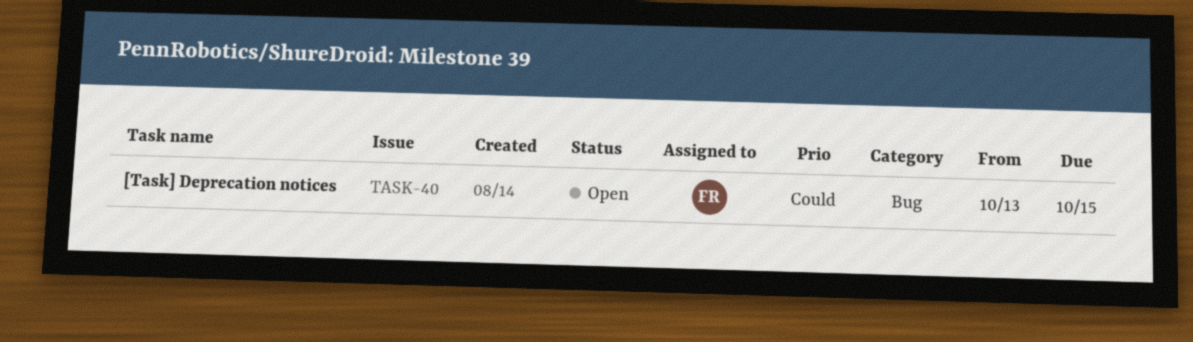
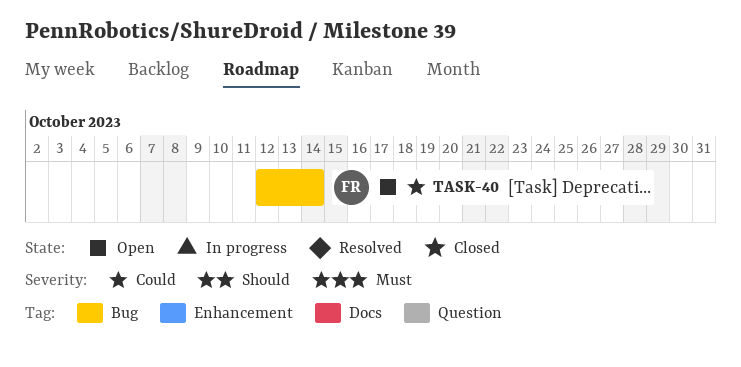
TASK-40, start: Oct 13 -> Oct 12
TASK-40, due: Oct 15 -> Oct 14

